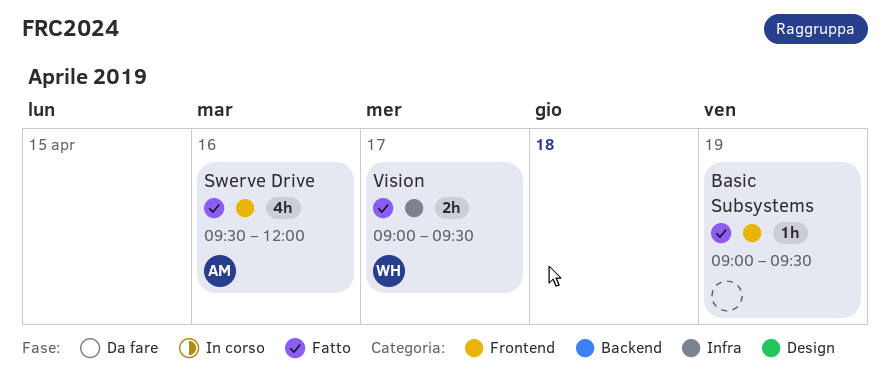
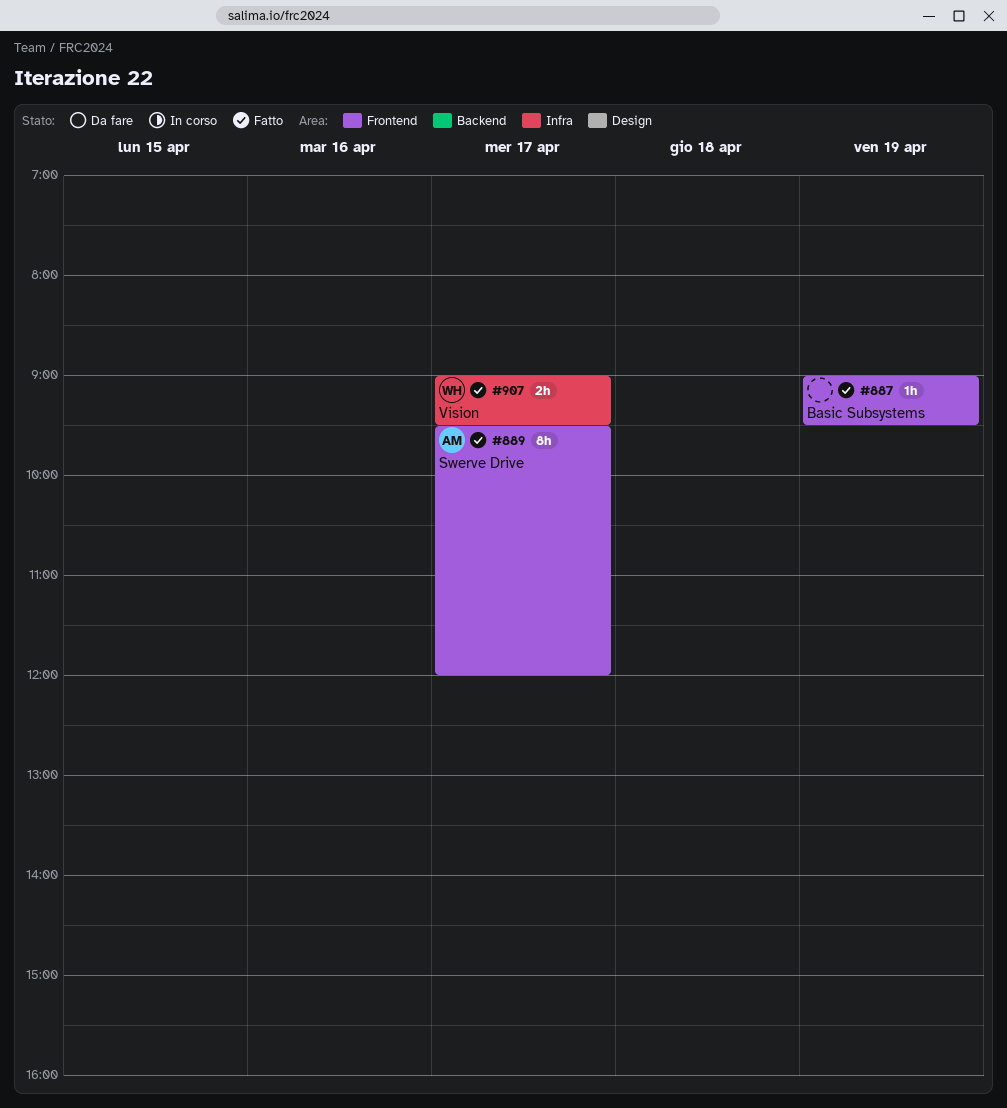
Swerve Drive, estimate: 4h -> 8h
Swerve Drive, day: Apr 16 -> Apr 17

